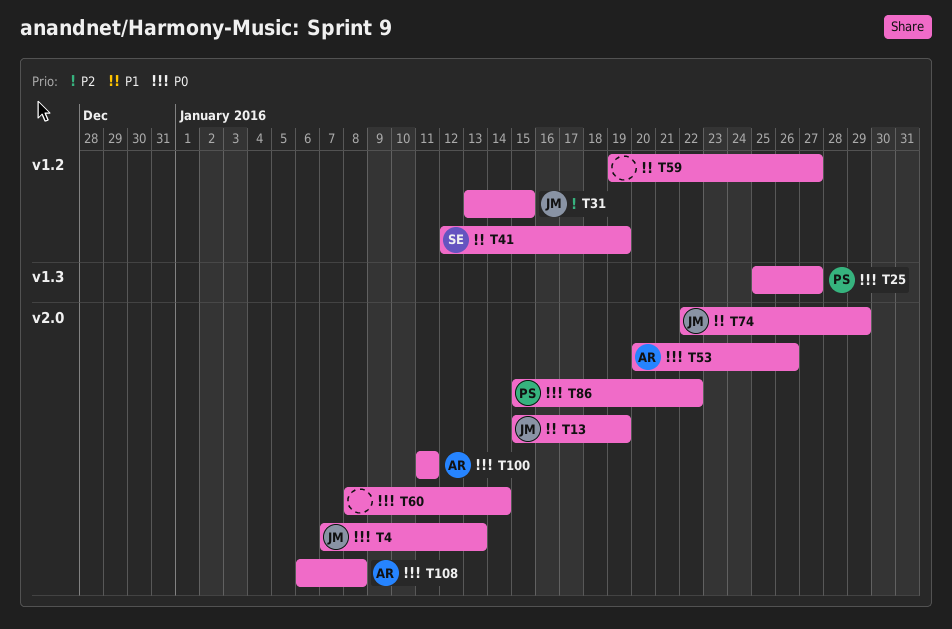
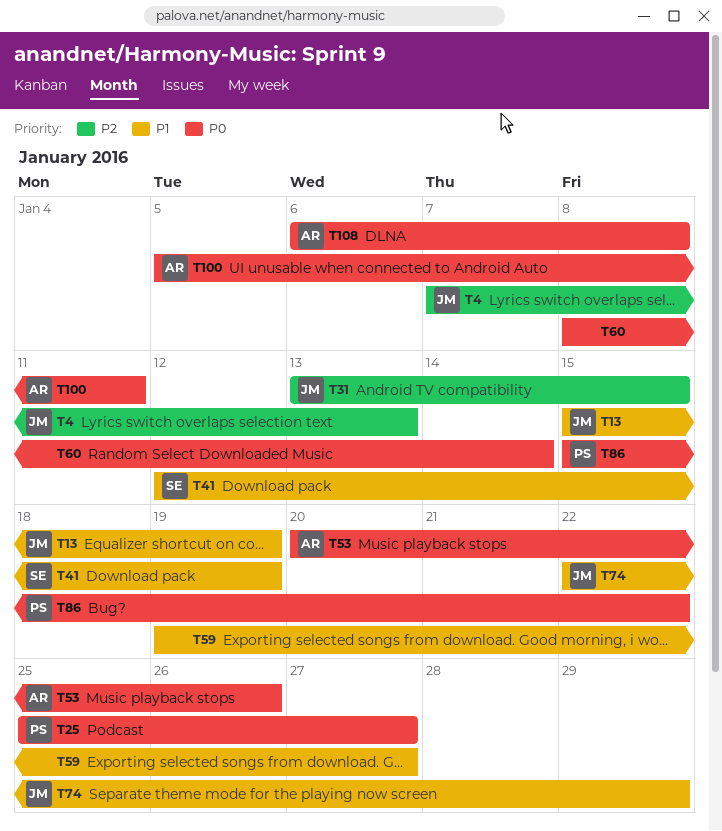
T4, priority: P0 -> P2
T100, start: Jan 11 -> Jan 5

